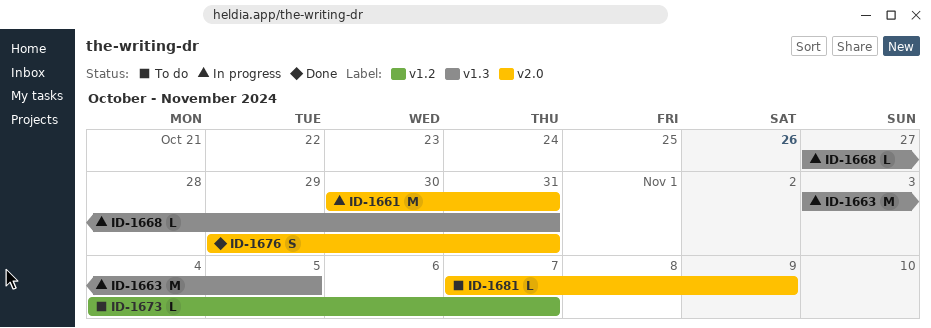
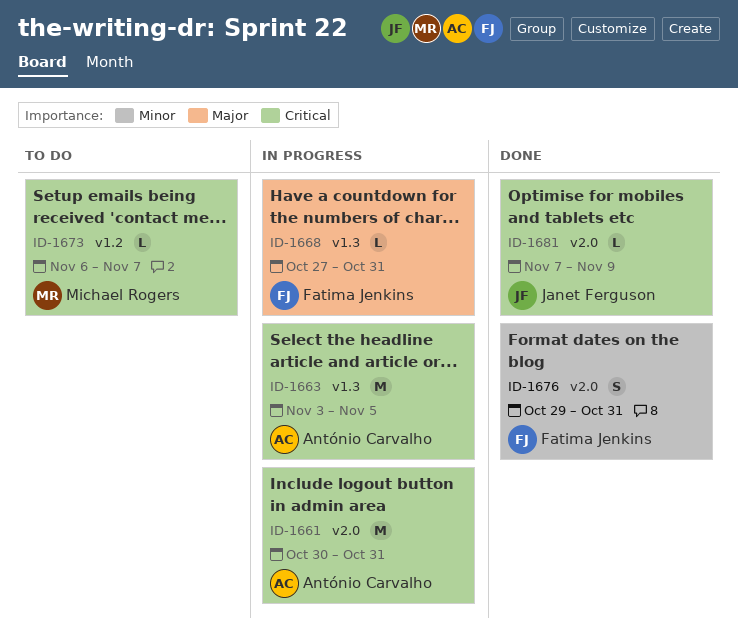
ID-1673, start: Nov 4 -> Nov 6
ID-1681, status: To do -> Done

